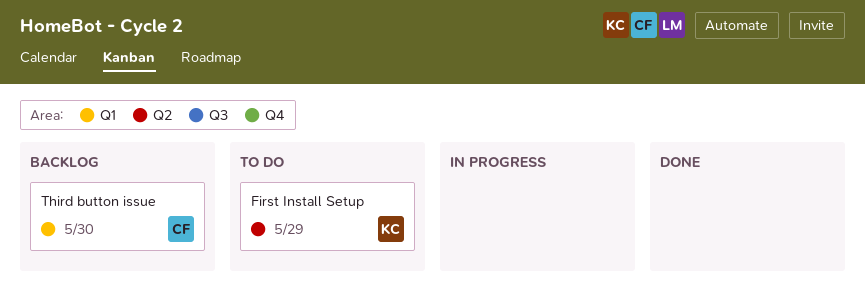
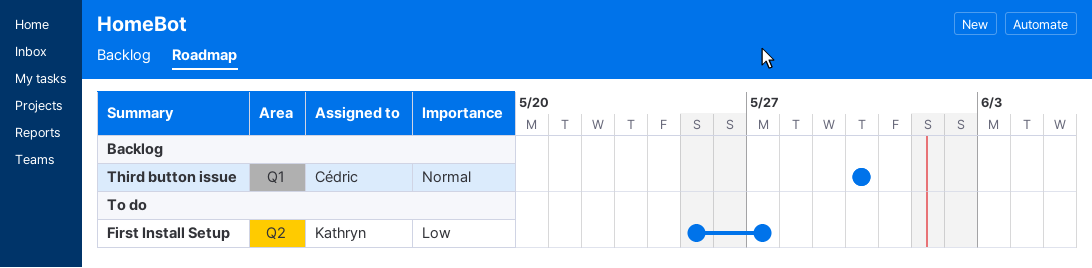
First Install Setup, due: May 29 -> May 27

